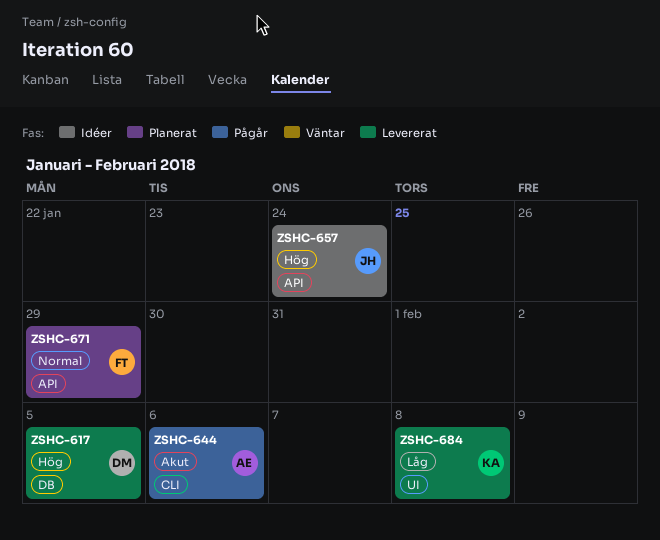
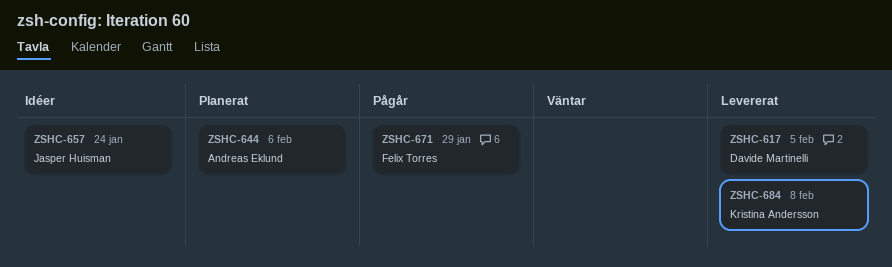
ZSHC-644, status: Pågår -> Planerat
ZSHC-671, status: Planerat -> Pågår

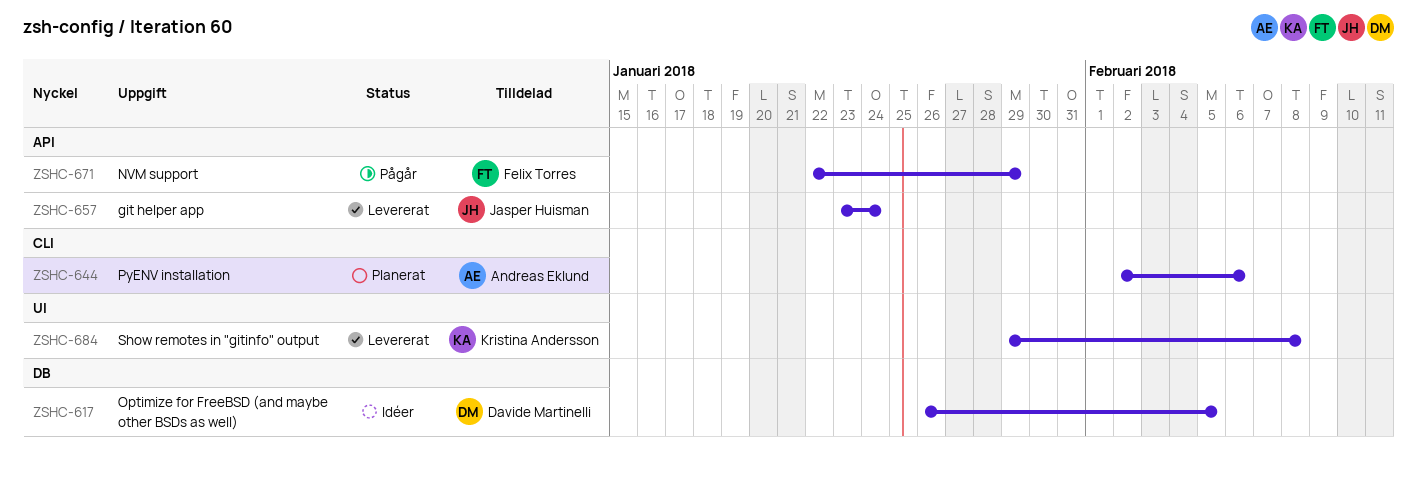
ZSHC-617, status: Levererat -> Idéer
ZSHC-657, status: Idéer -> Levererat

